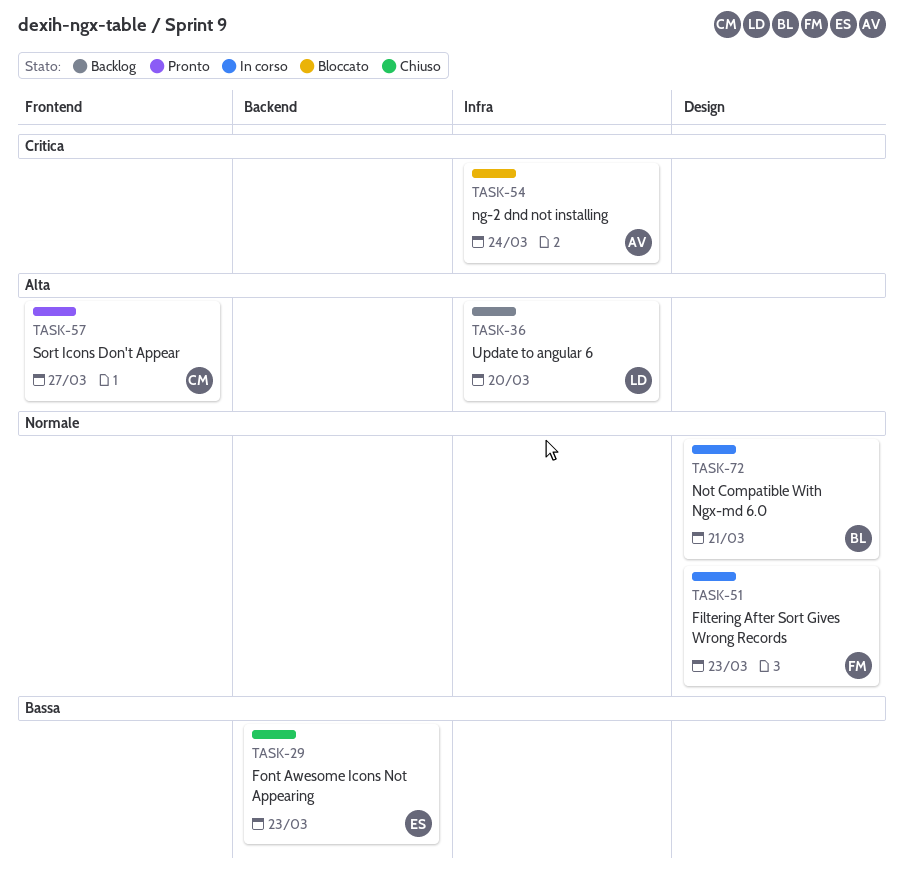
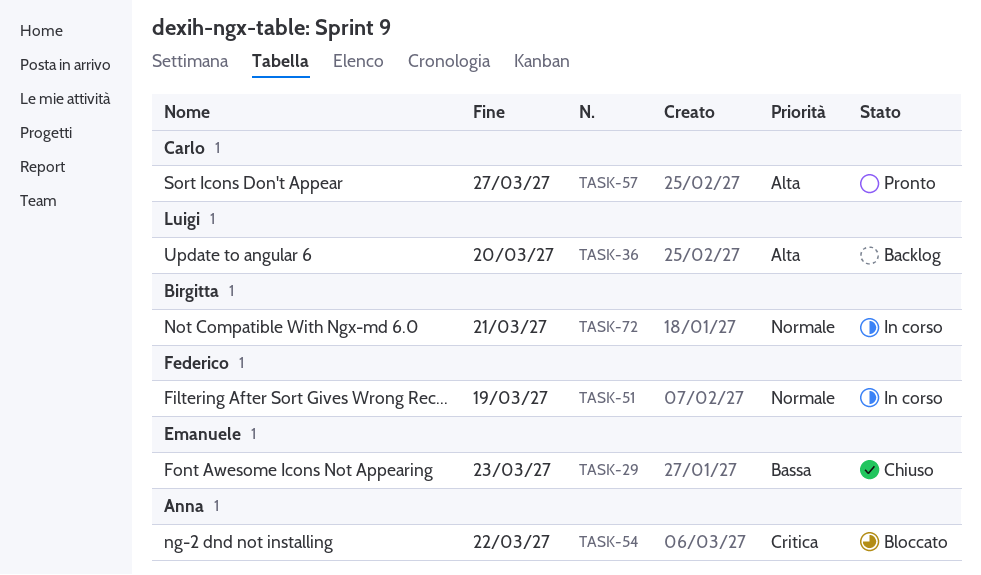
TASK-51, due: Mar 23 -> Mar 19
TASK-54, due: Mar 24 -> Mar 22

